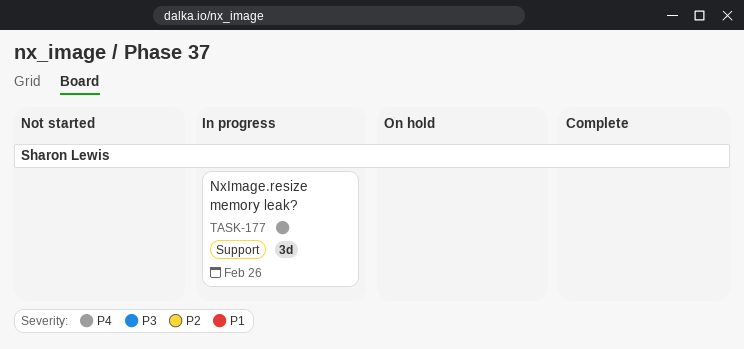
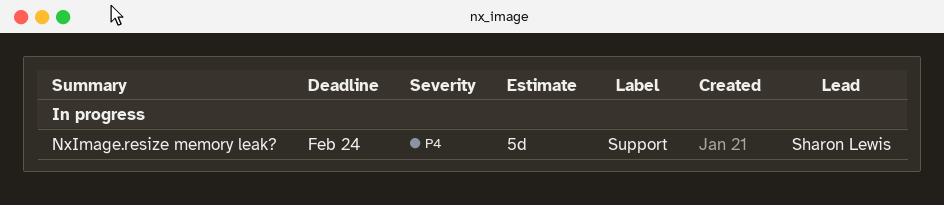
NxImage.resize memory leak?, estimate: 3d -> 5d
NxImage.resize memory leak?, due: Feb 26 -> Feb 24

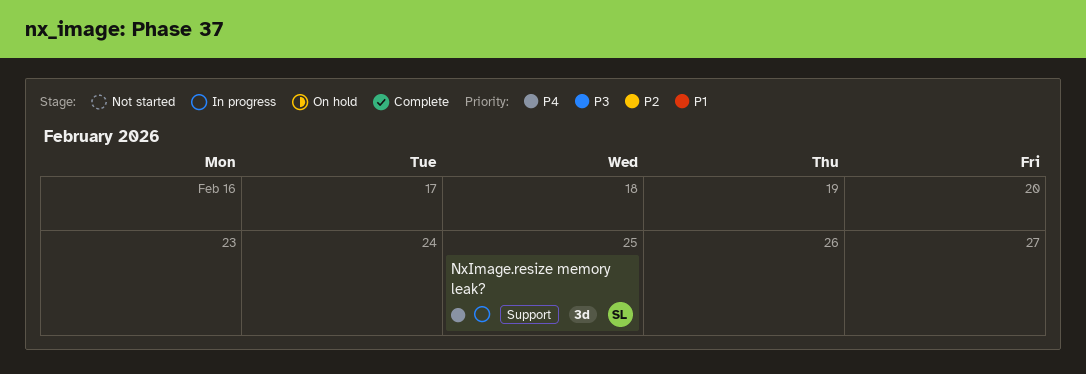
NxImage.resize memory leak?, estimate: 5d -> 3d
NxImage.resize memory leak?, due: Feb 24 -> Feb 25

